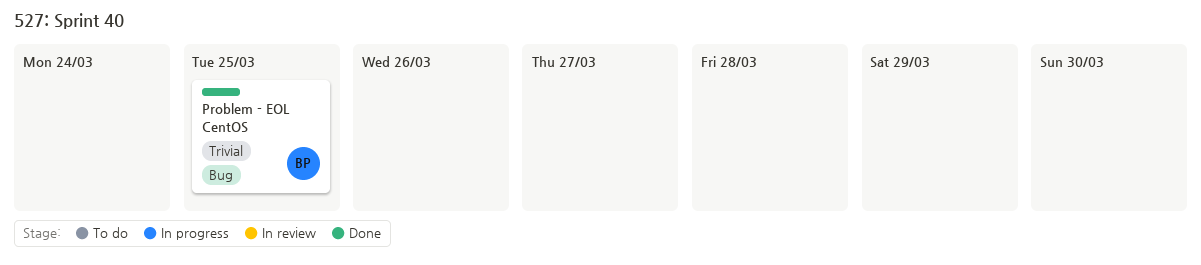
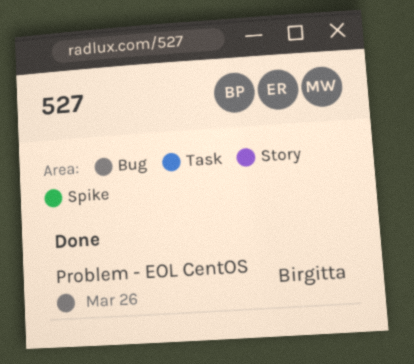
Problem - EOL CentOS, due: Mar 25 -> Mar 26

